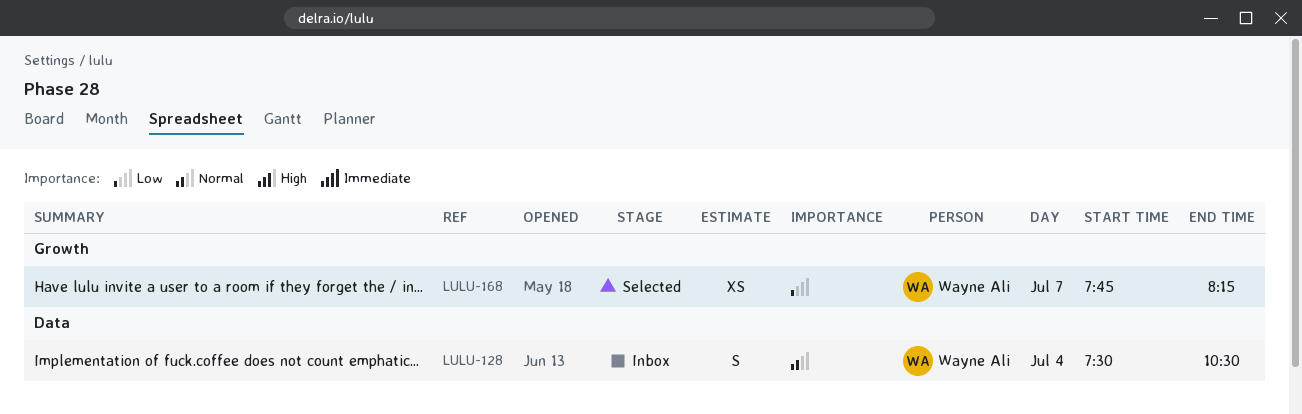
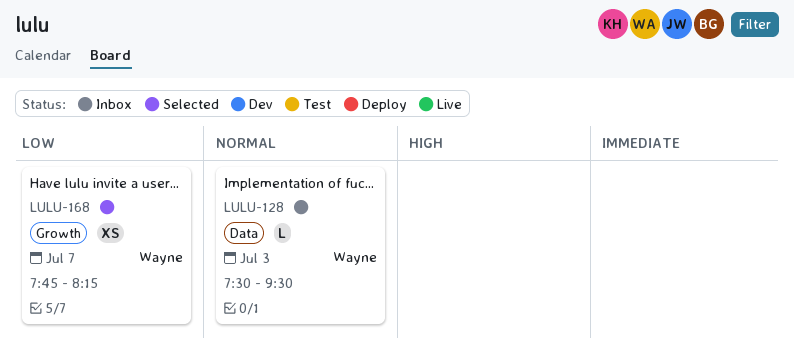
LULU-128, estimate: S -> L
LULU-128, day: Jul 4 -> Jul 3
LULU-128, ends: 10:30 -> 09:30

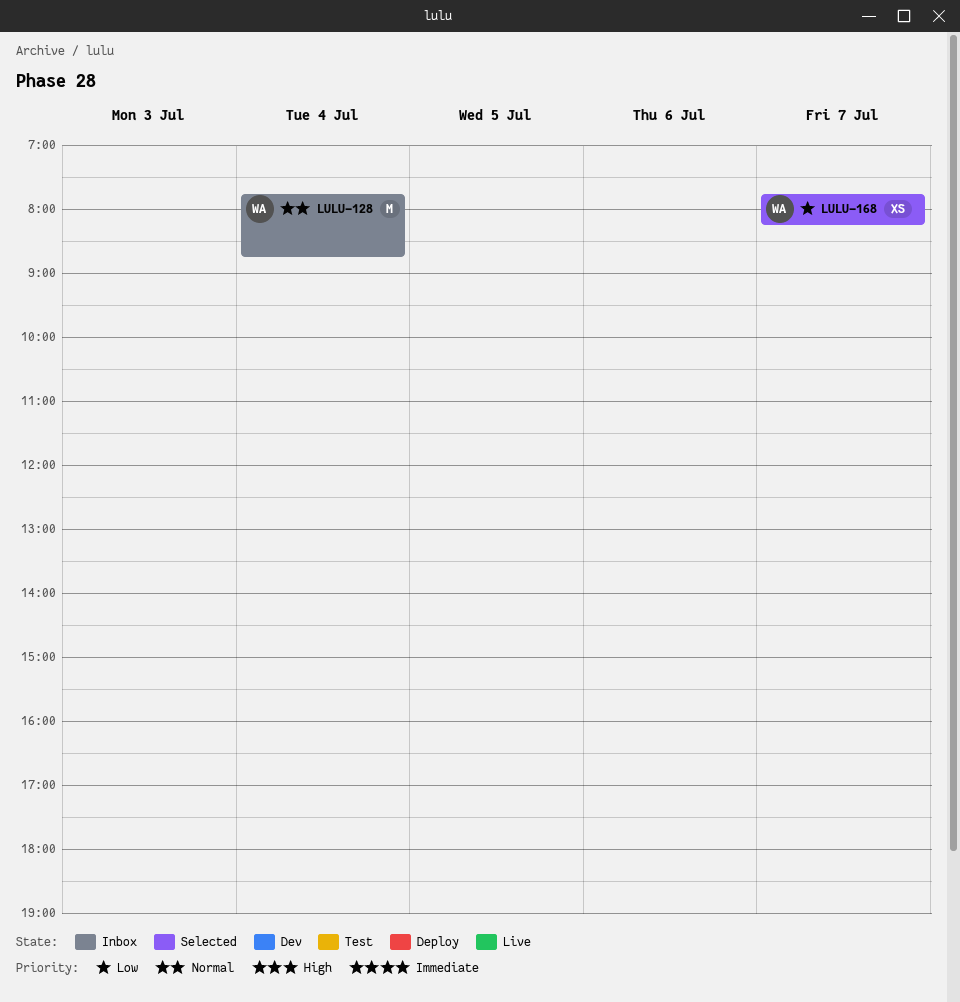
LULU-128, estimate: L -> M
LULU-128, day: Jul 3 -> Jul 4
LULU-128, begins: 07:30 -> 07:45
LULU-128, ends: 09:30 -> 08:45

